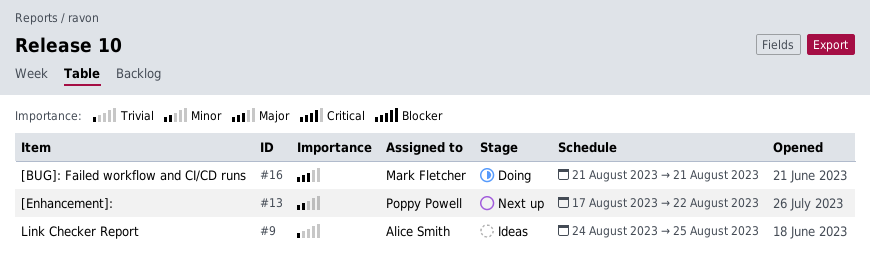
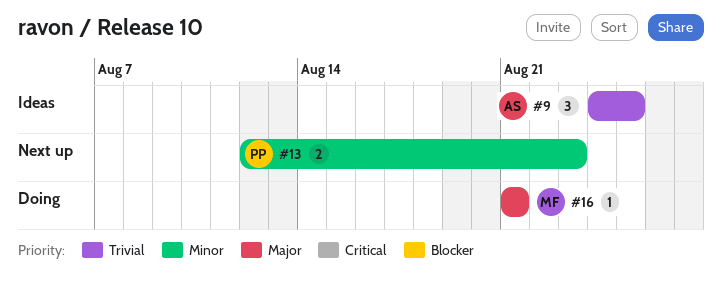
#13, start: Aug 17 -> Aug 12
#13, due: Aug 22 -> Aug 23

